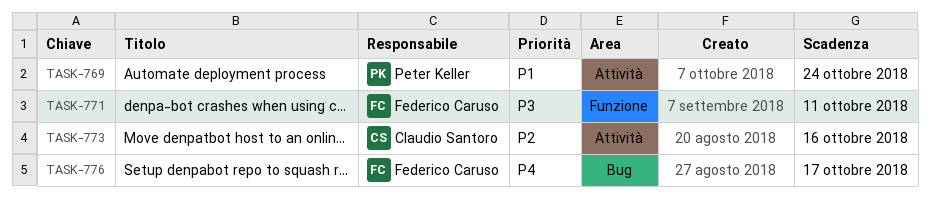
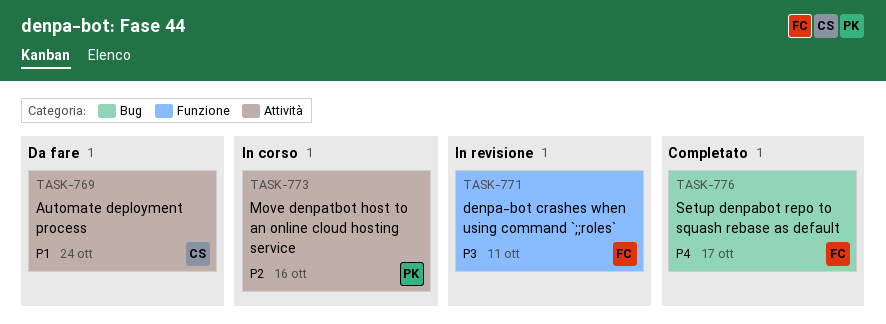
TASK-769, owner: Peter Keller -> Claudio Santoro
TASK-773, owner: Claudio Santoro -> Peter Keller

